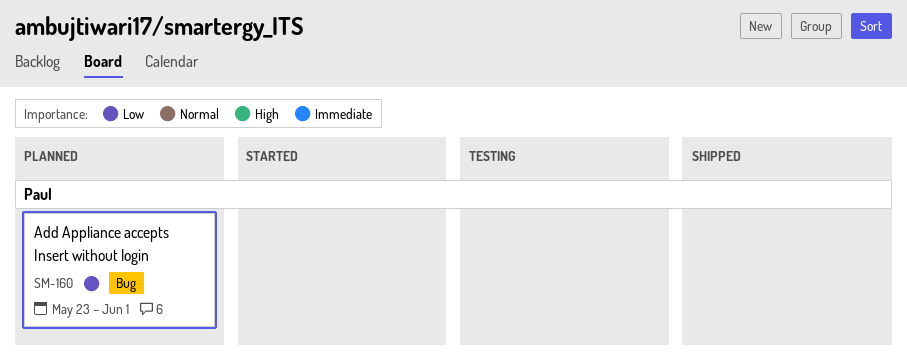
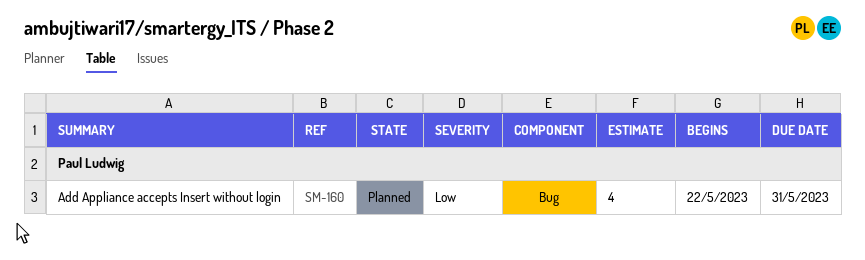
SM-160, start: May 23 -> May 22
SM-160, due: Jun 1 -> May 31

